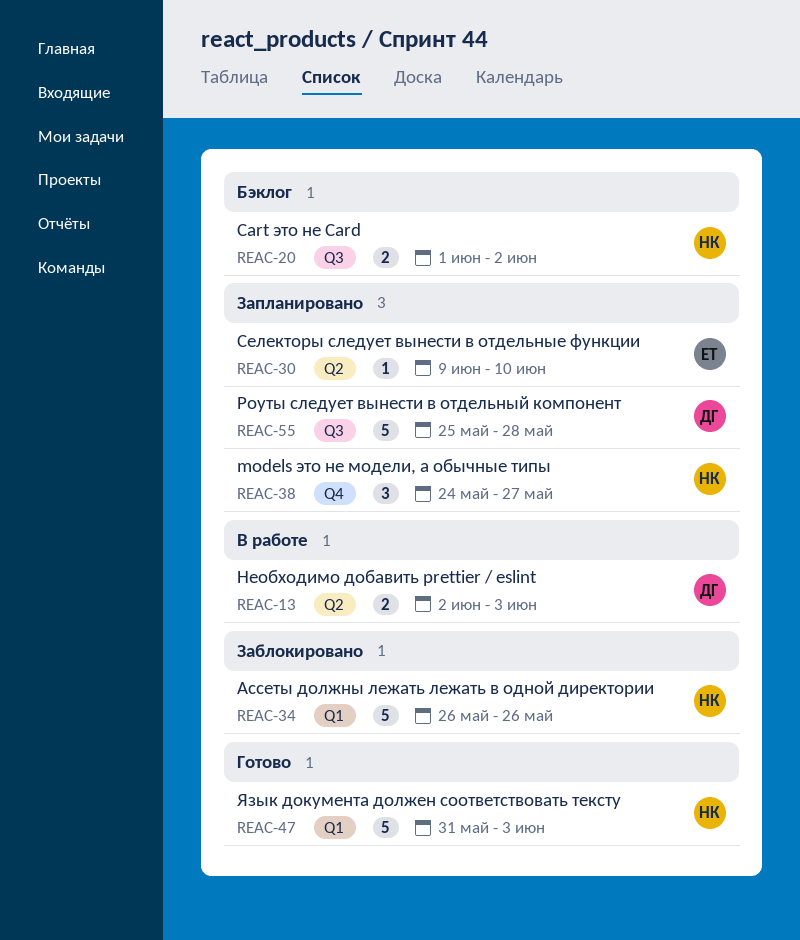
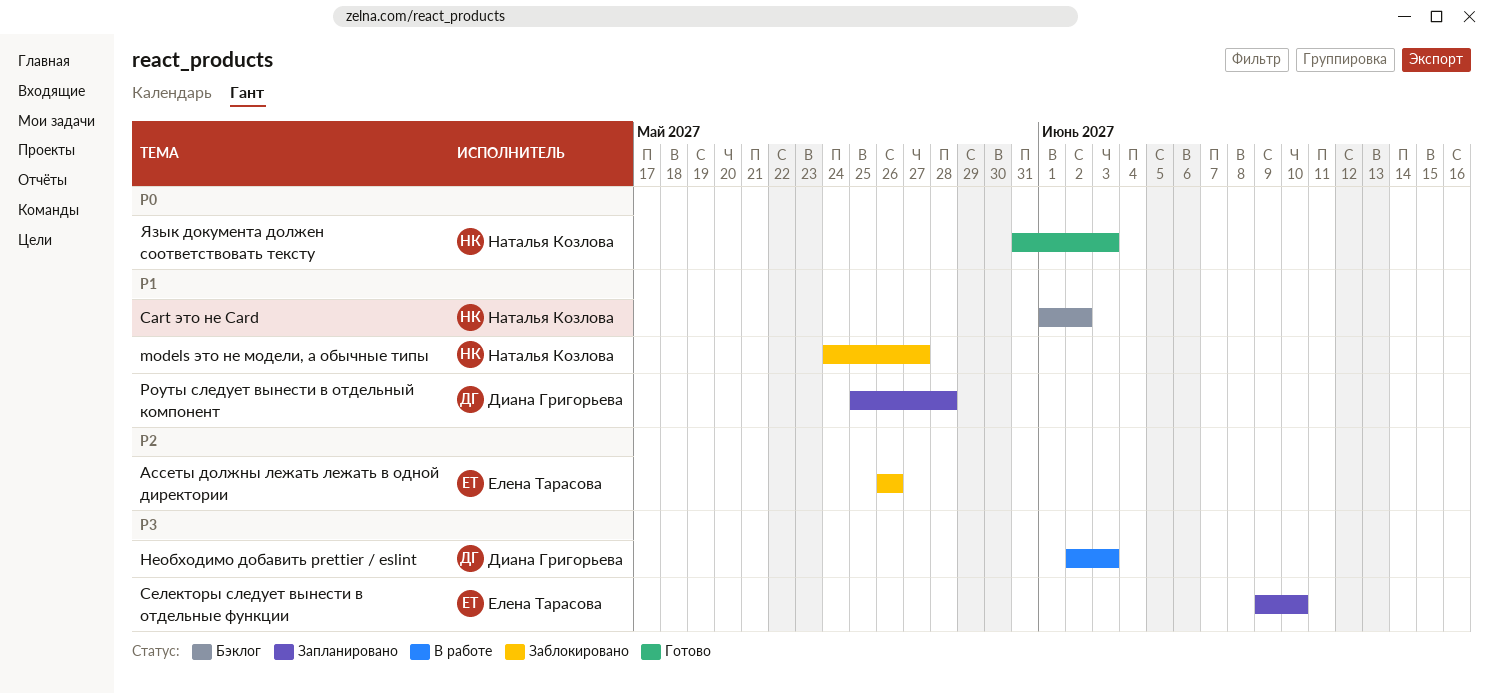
models это не модели, а обычные типы, status: Запланировано -> Заблокировано
Ассеты должны лежать лежать в одной директории, owner: Наталья Козлова -> Елена Тарасова

